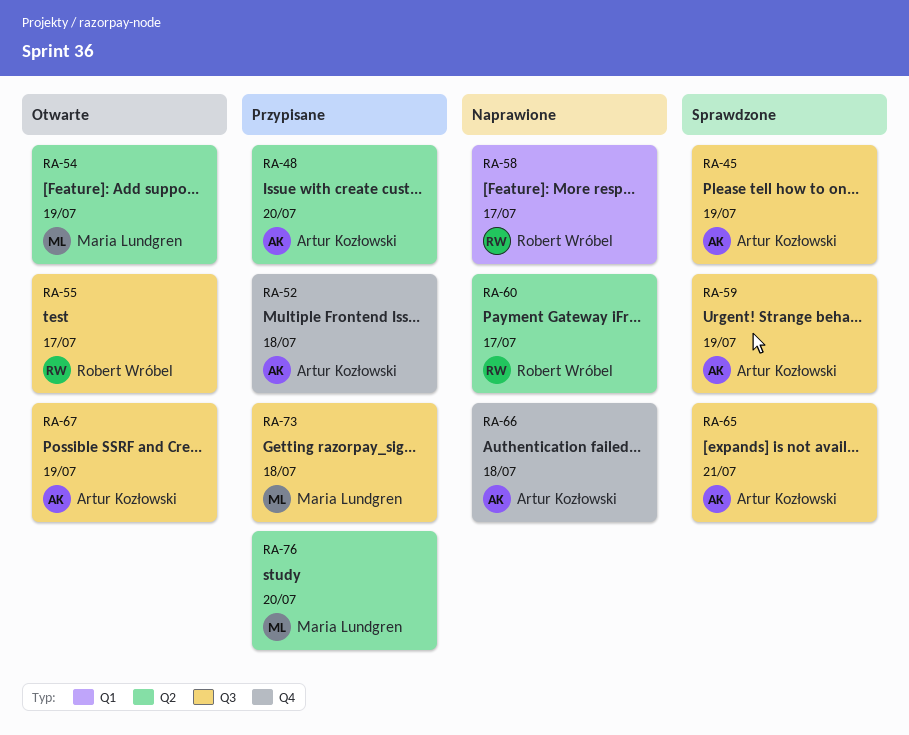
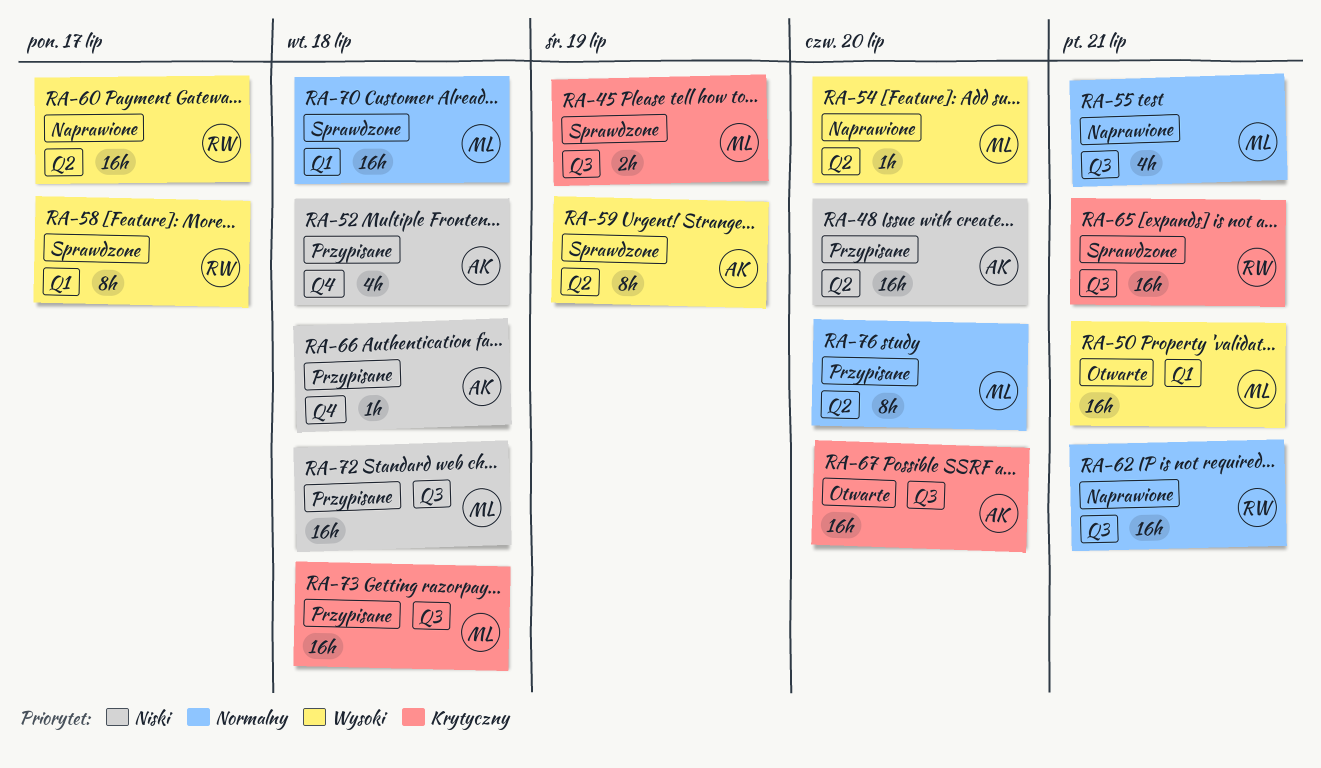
RA-45, owner: Artur Kozłowski -> Maria Lundgren
RA-50: none -> present
RA-54, status: Otwarte -> Naprawione
RA-54, due: Jul 19 -> Jul 20
RA-55, status: Otwarte -> Naprawione
RA-55, owner: Robert Wróbel -> Maria Lundgren
RA-55, due: Jul 17 -> Jul 21
RA-58, status: Naprawione -> Sprawdzone
RA-59, label: Q3 -> Q2
RA-62: none -> present
RA-65, owner: Artur Kozłowski -> Robert Wróbel
RA-66, status: Naprawione -> Przypisane
RA-67, due: Jul 19 -> Jul 20
RA-70: none -> present
RA-72: none -> present

